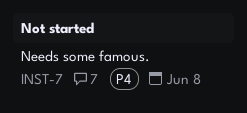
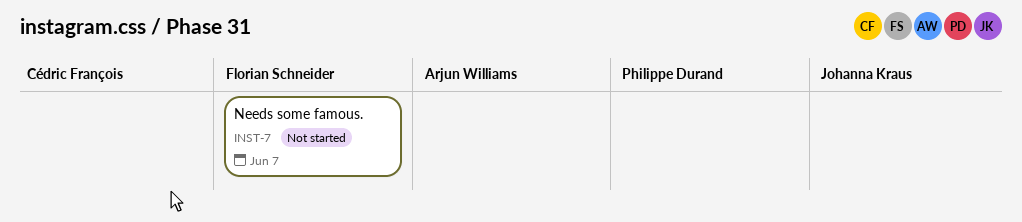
INST-7, due: Jun 8 -> Jun 7

